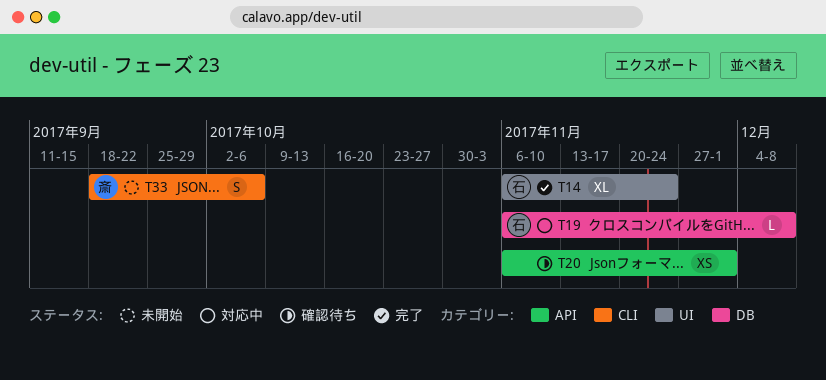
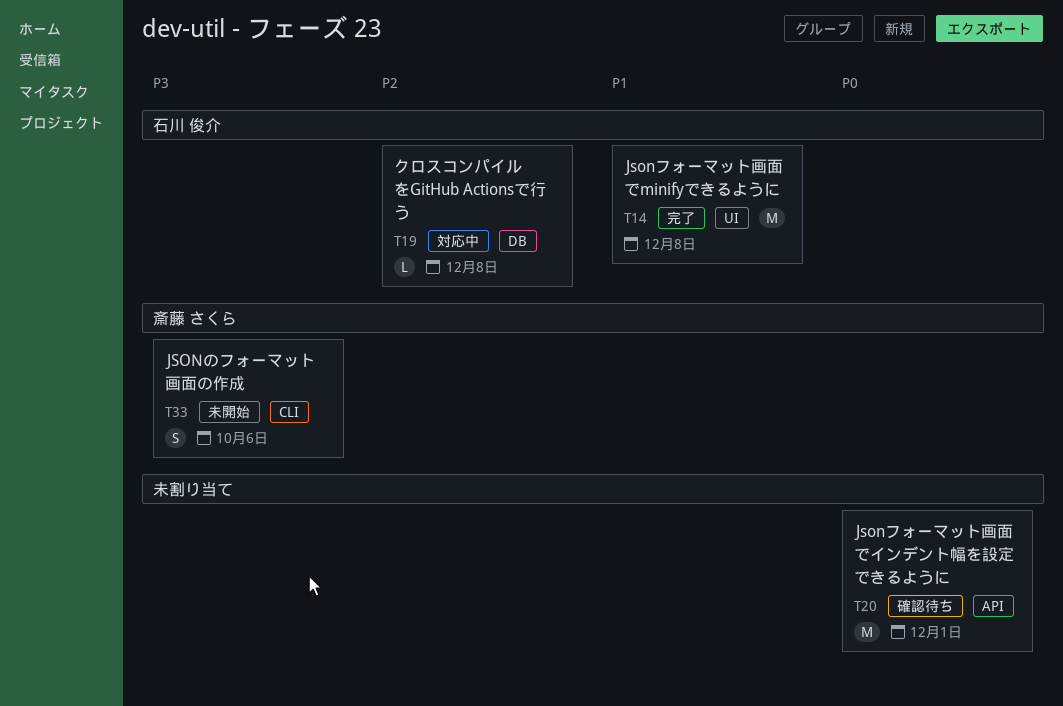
T14, estimate: XL -> M
T14, due: Nov 24 -> Dec 8
T20, estimate: XS -> M

